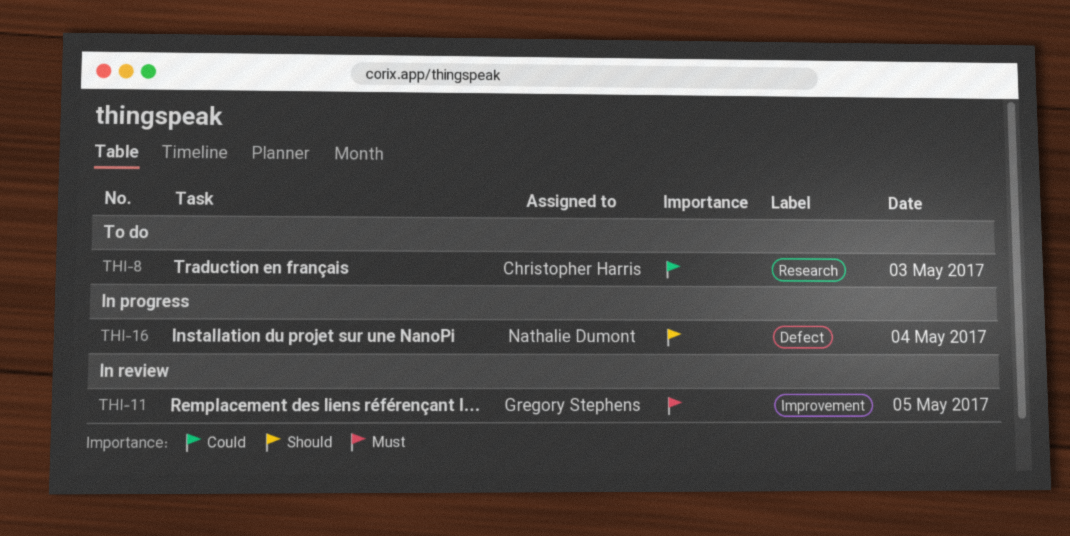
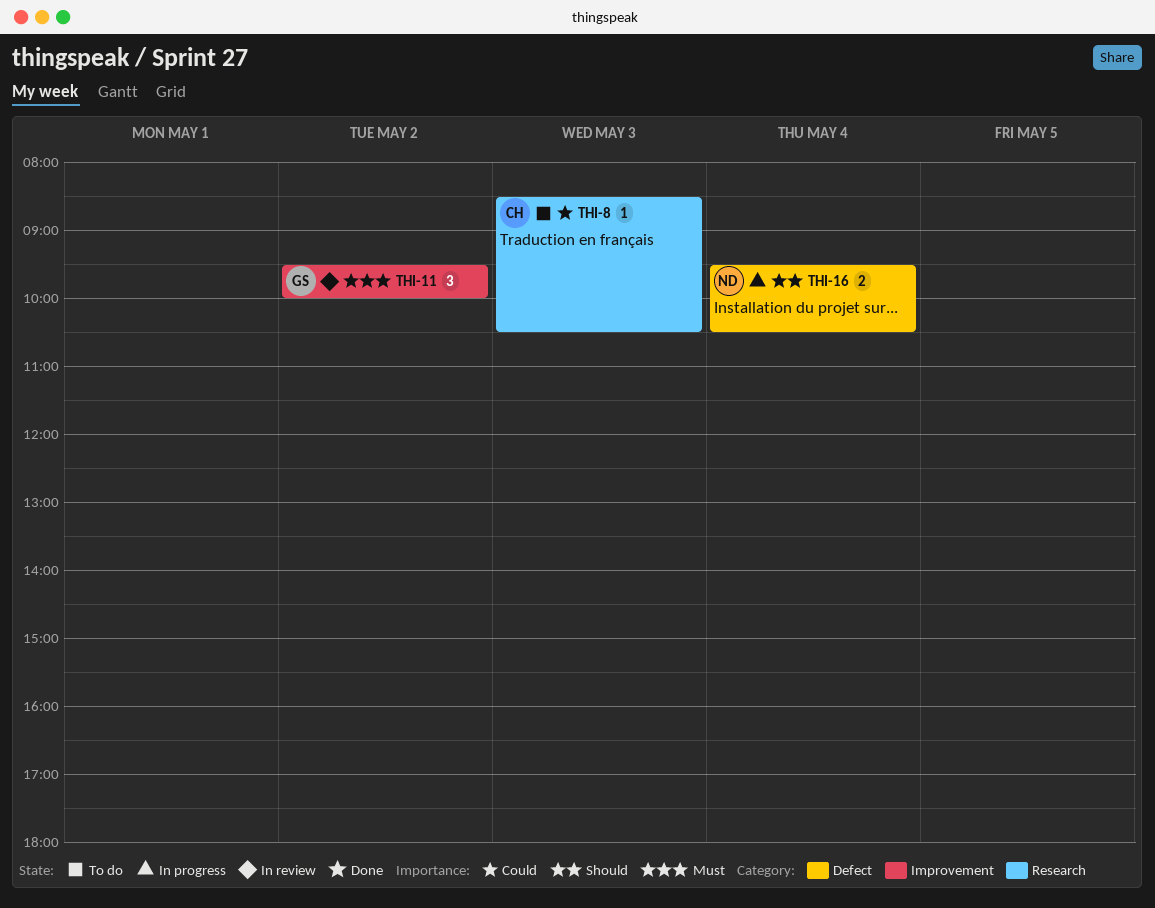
THI-11, day: May 5 -> May 2

